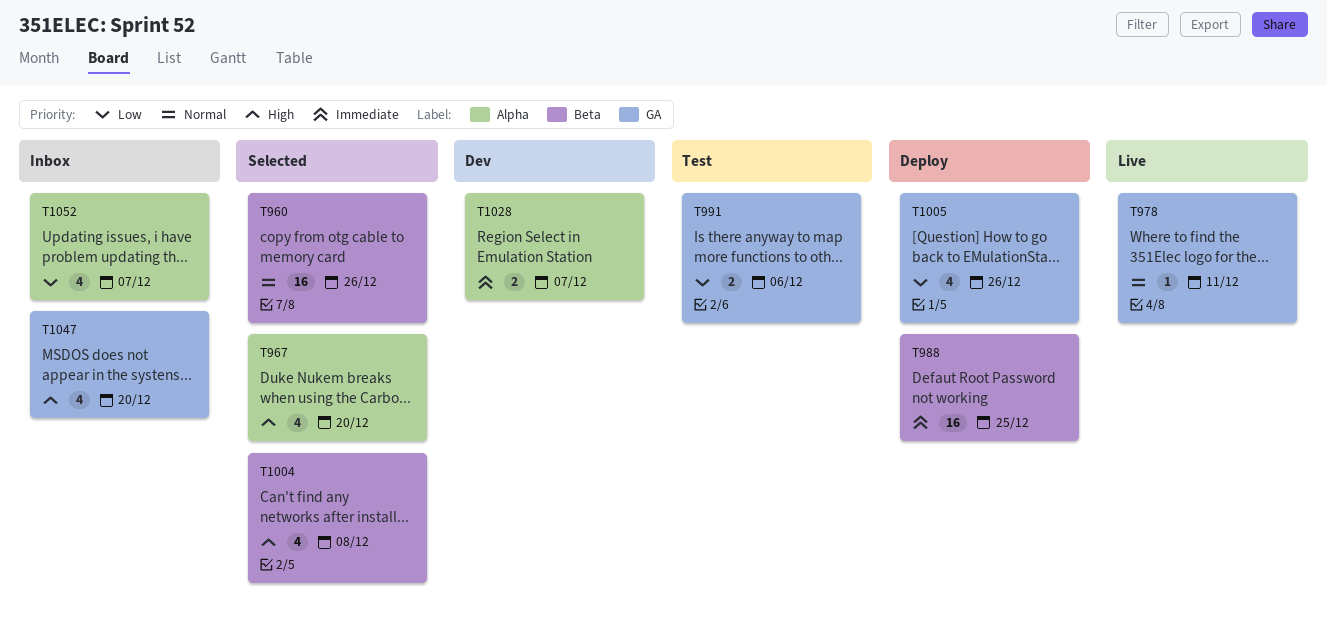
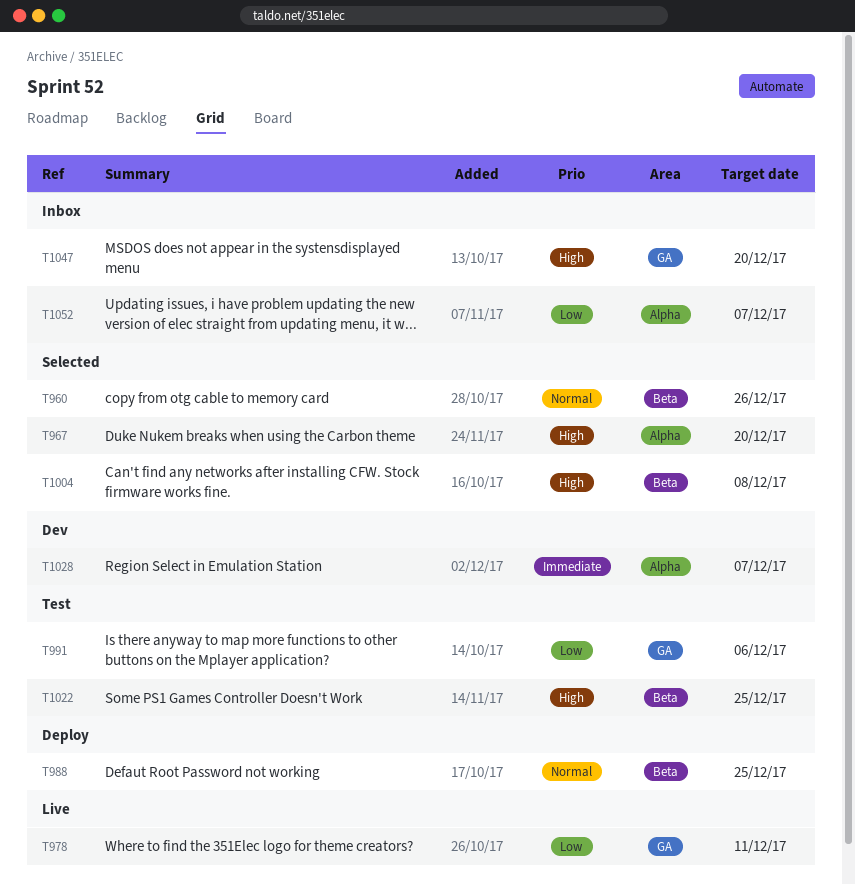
T978, priority: Normal -> Low
T988, priority: Immediate -> Normal
T1005: present -> none
T1022: none -> present

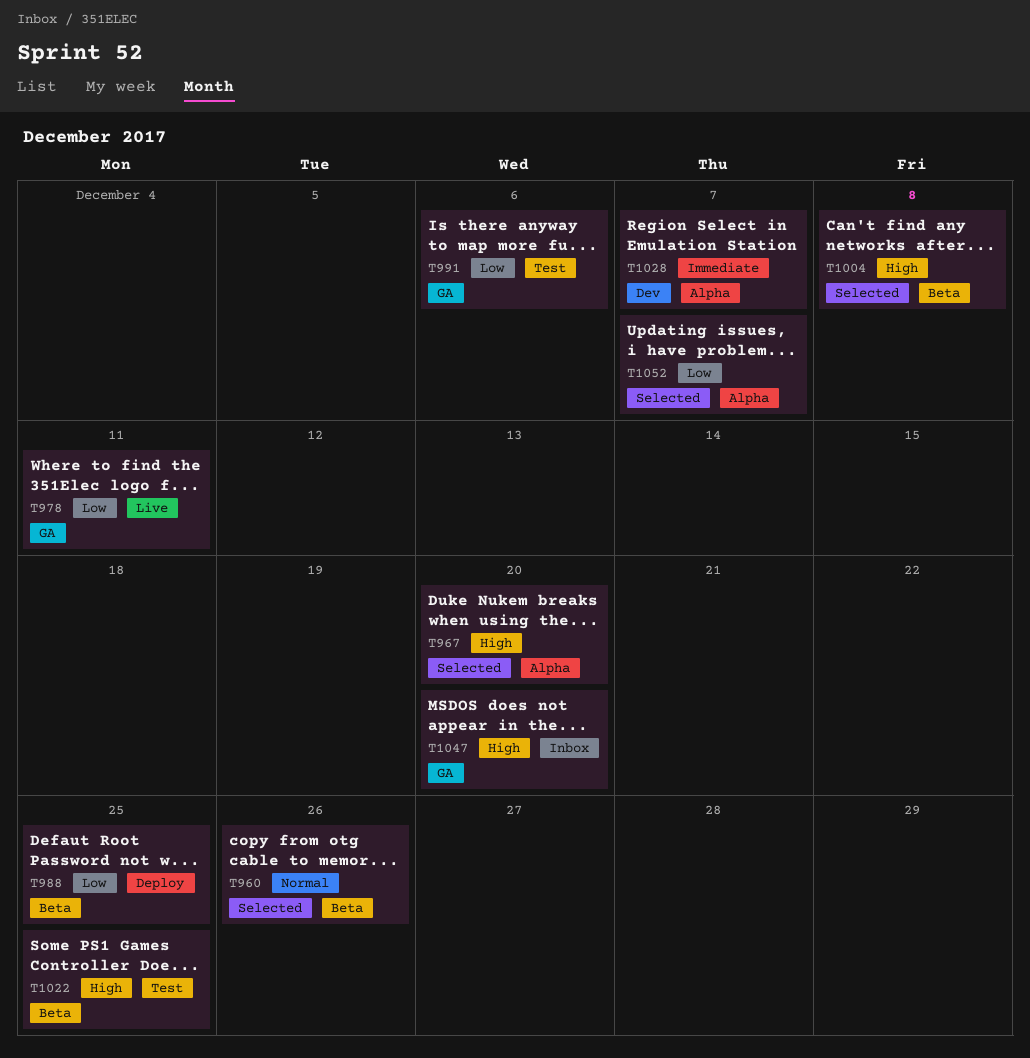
T988, priority: Normal -> Low
T1052, status: Inbox -> Selected

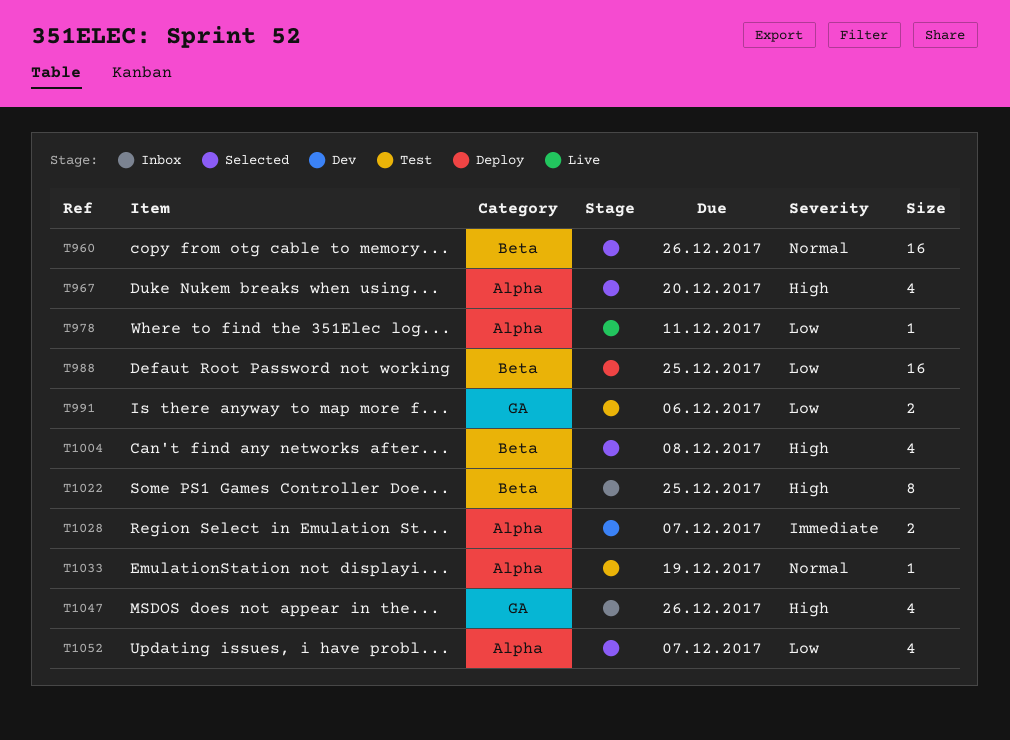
T978, label: GA -> Alpha
T1022, status: Test -> Inbox
T1033: none -> present
T1047, due: Dec 20 -> Dec 26

